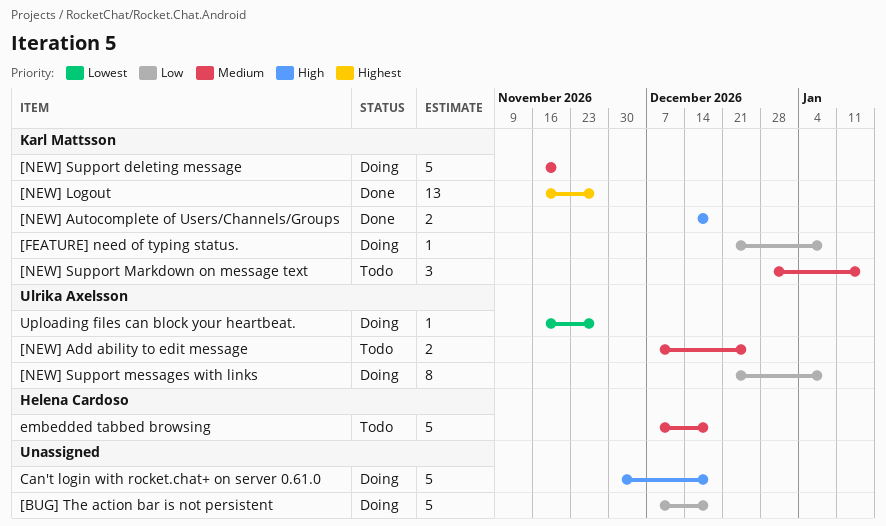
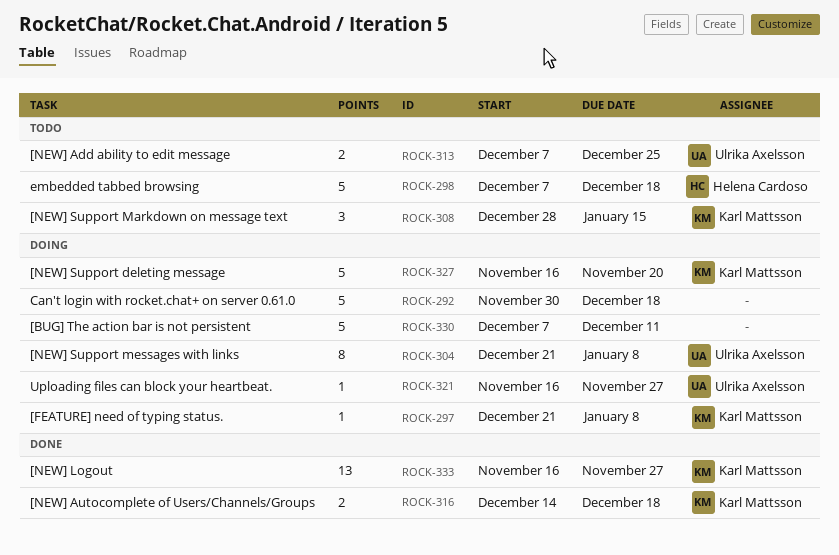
[BUG] The action bar is not persistent, due: Dec 18 -> Dec 11

